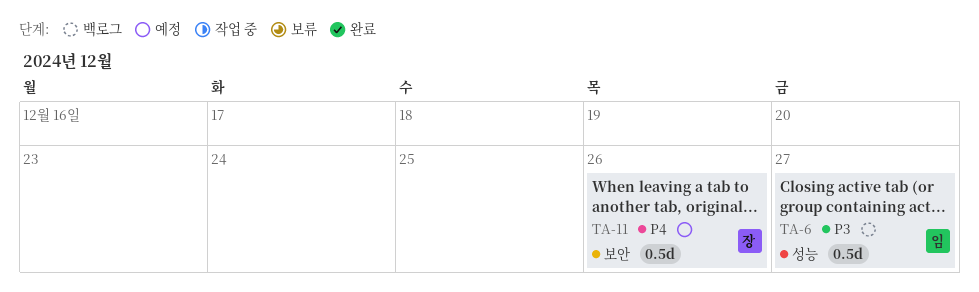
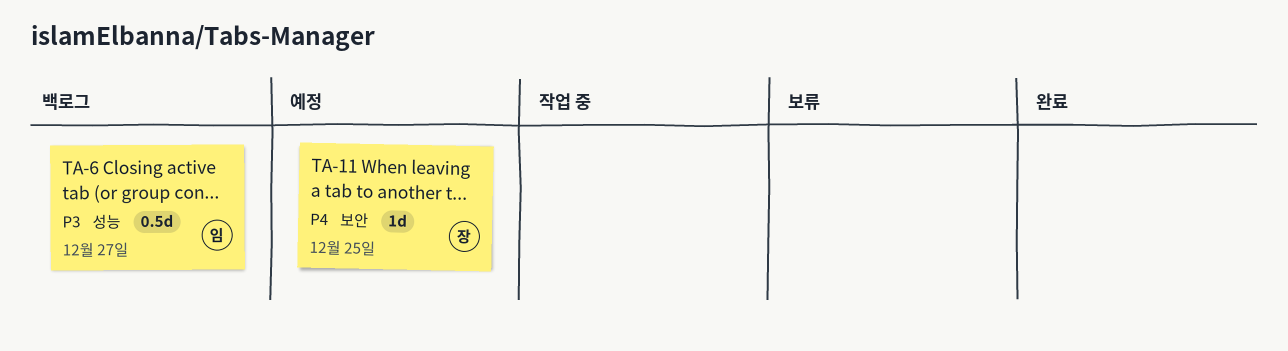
TA-11, estimate: 0.5d -> 1d
TA-11, due: Dec 26 -> Dec 25

